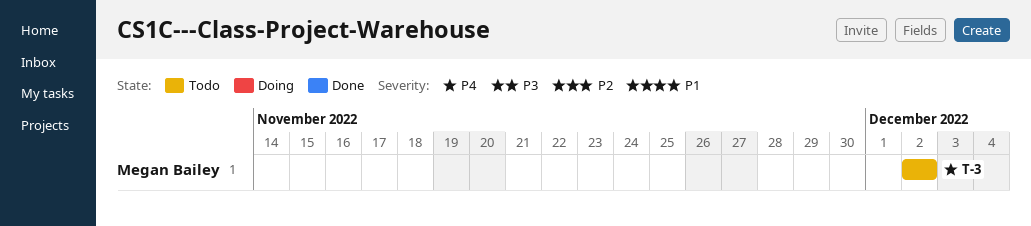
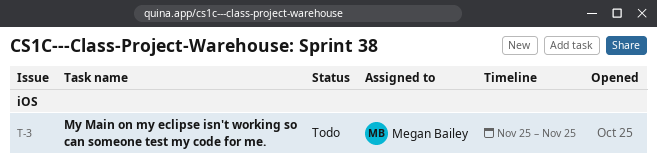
T-3, start: Dec 2 -> Nov 25
T-3, due: Dec 2 -> Nov 25

